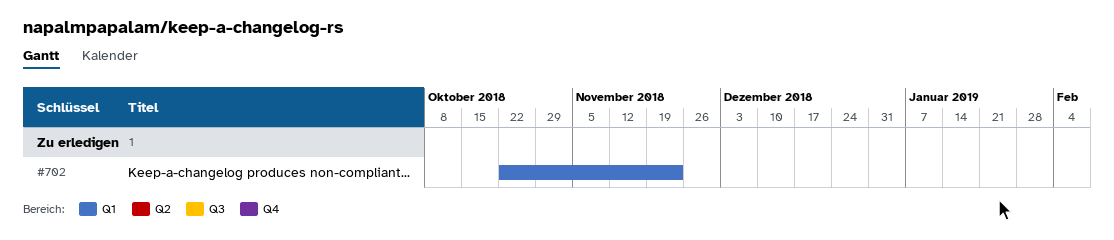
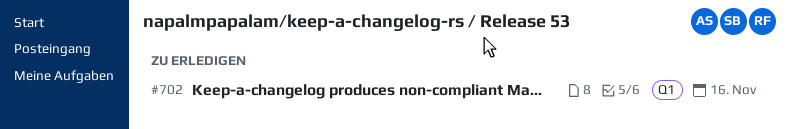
#702, due: Nov 23 -> Nov 16

